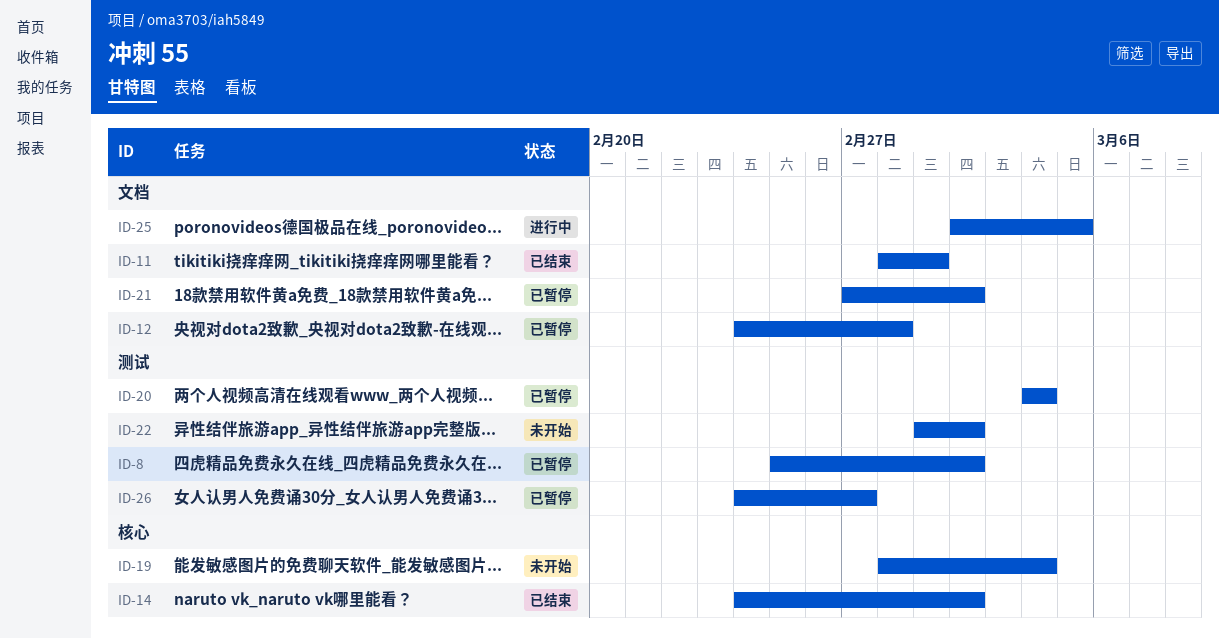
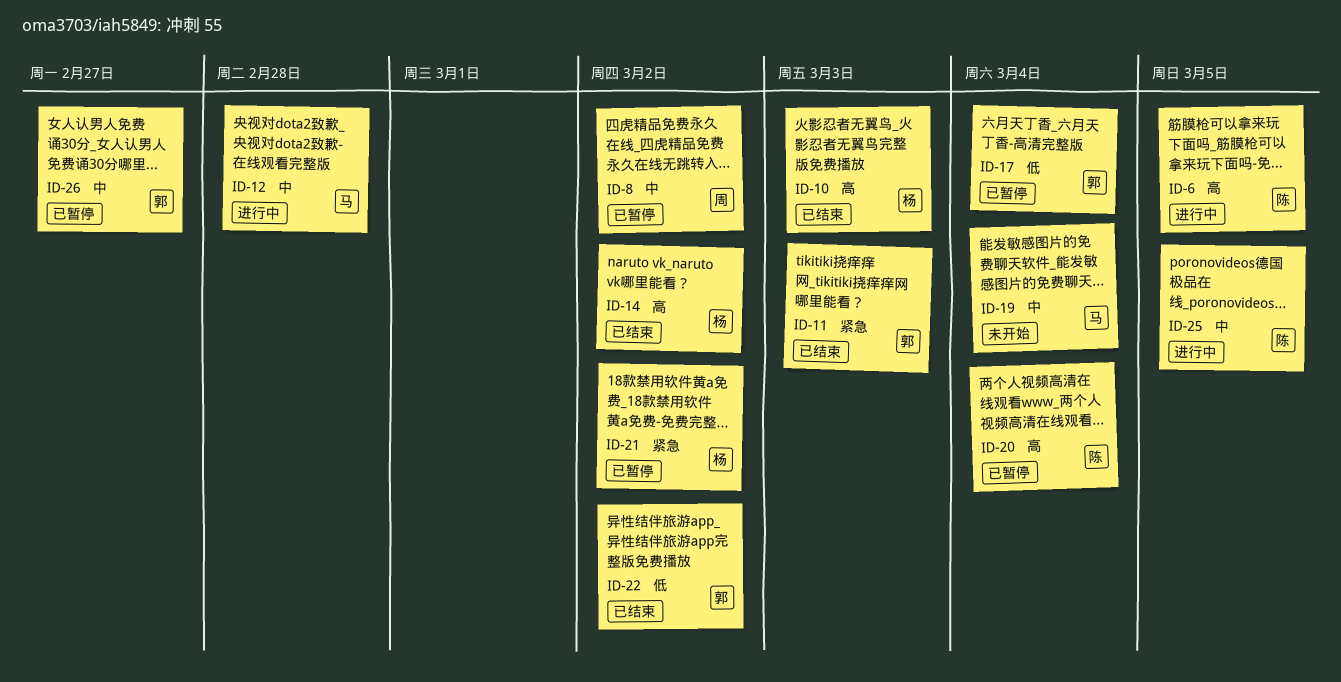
ID-6: none -> present
ID-10: none -> present
ID-11, due: Mar 1 -> Mar 3
ID-12, status: 已暂停 -> 进行中
ID-17: none -> present
ID-22, status: 未开始 -> 已结束

